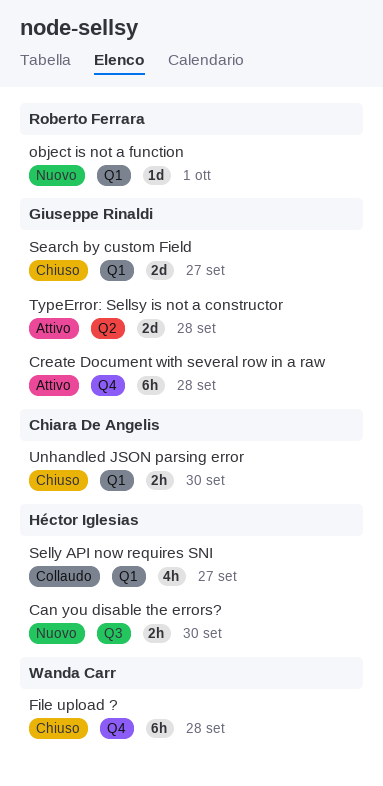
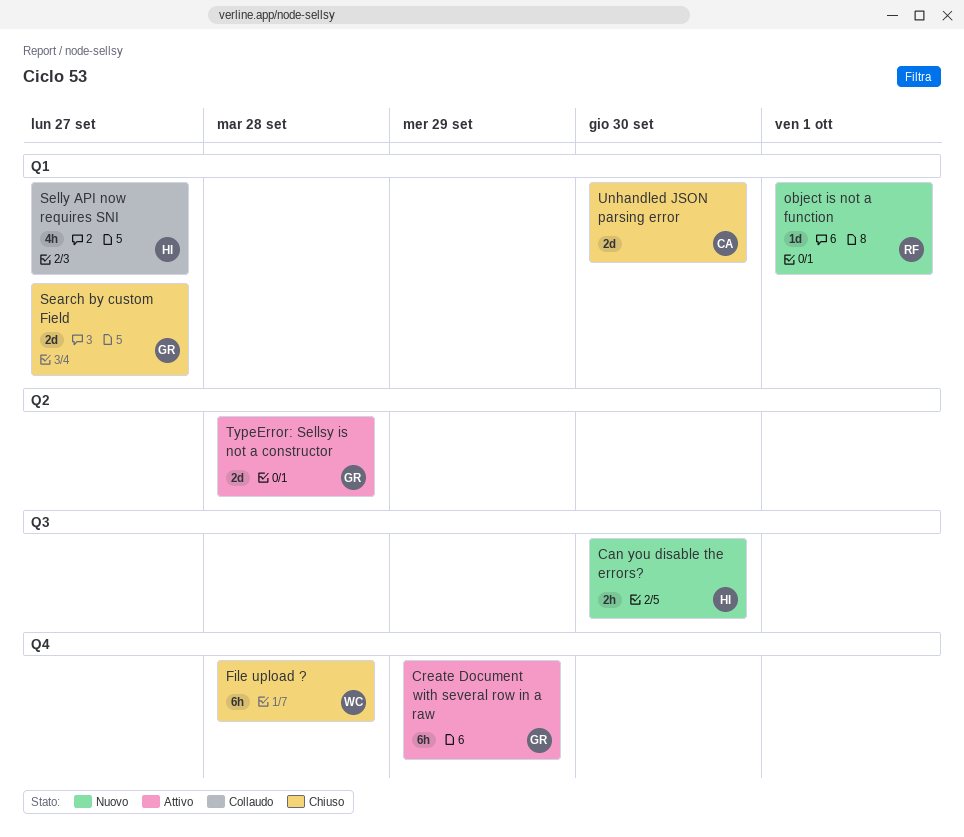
Create Document with several row in a raw, due: Sep 28 -> Sep 29
Unhandled JSON parsing error, estimate: 2h -> 2d

